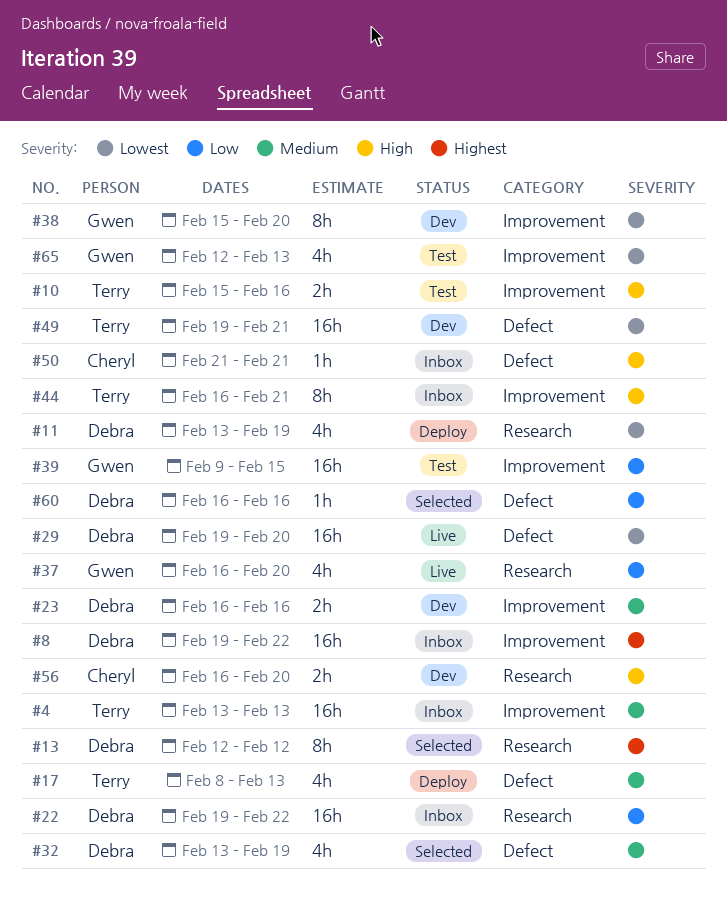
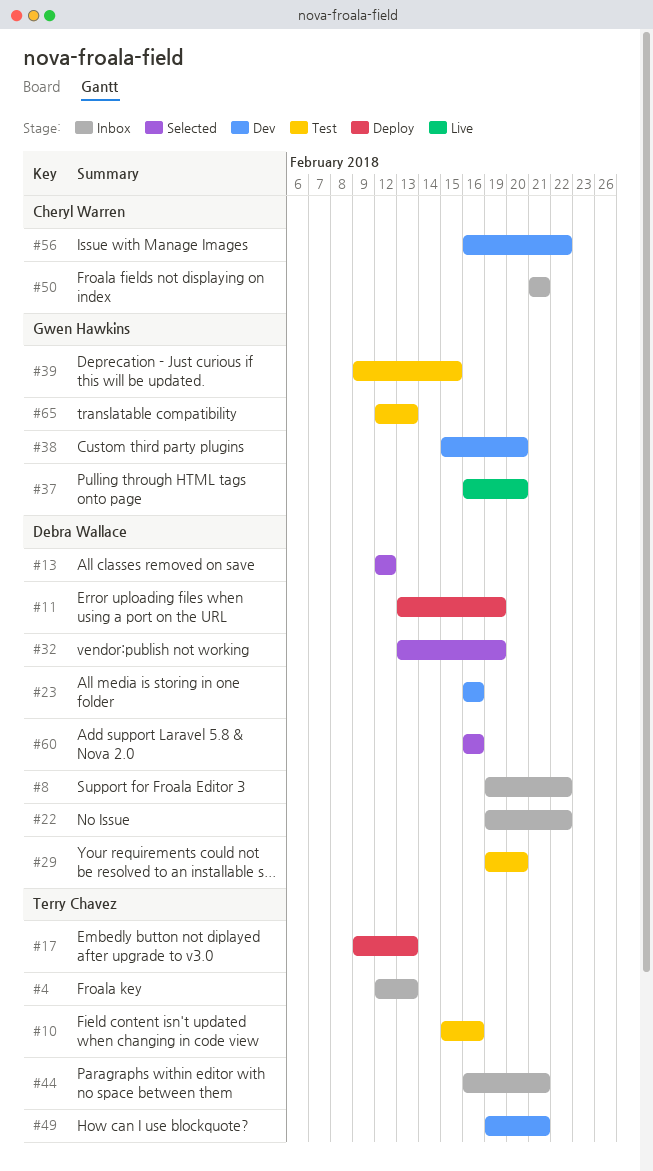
#4, start: Feb 13 -> Feb 12
#17, start: Feb 8 -> Feb 9
#29, status: Live -> Test
#56, due: Feb 20 -> Feb 22

